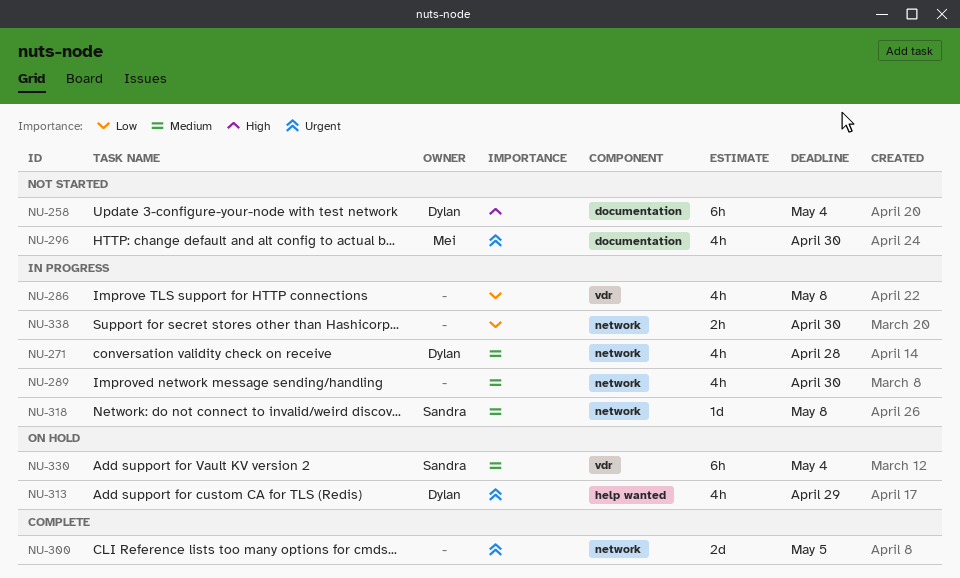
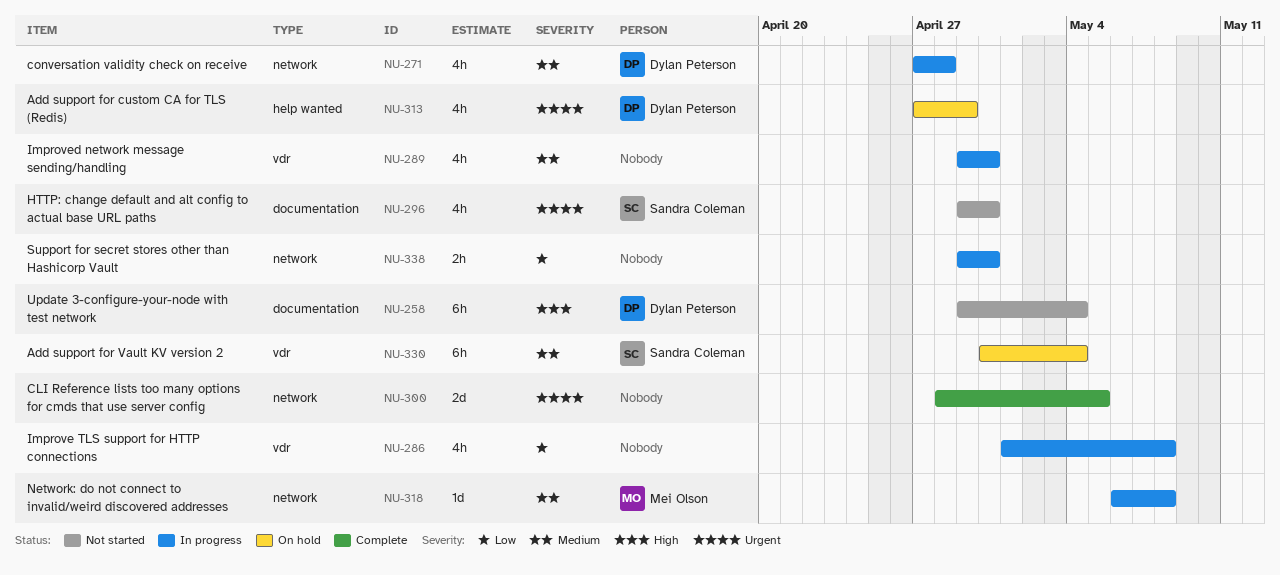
NU-289, label: network -> vdr
NU-296, owner: Mei Olson -> Sandra Coleman
NU-318, owner: Sandra Coleman -> Mei Olson

